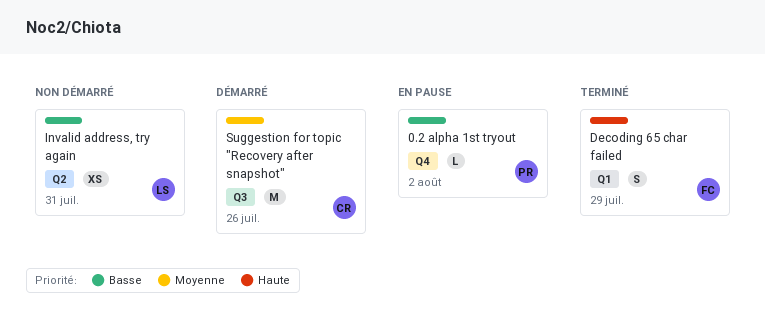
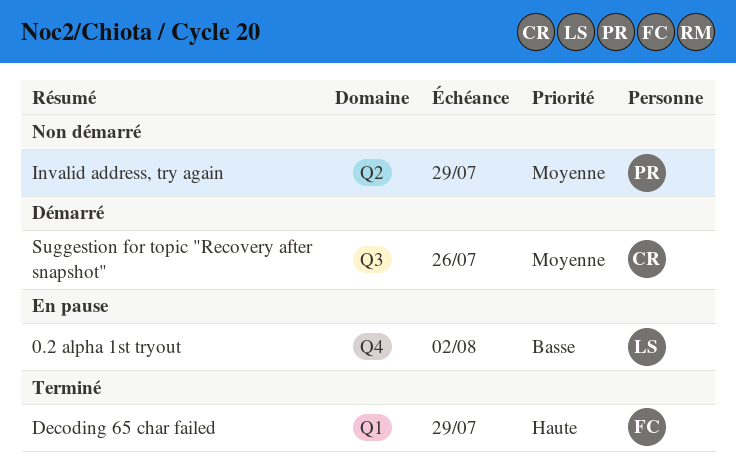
0.2 alpha 1st tryout, owner: PR -> LS
Invalid address, try again, owner: LS -> PR
Invalid address, try again, priority: Basse -> Moyenne
Invalid address, try again, due: Jul 31 -> Jul 29

